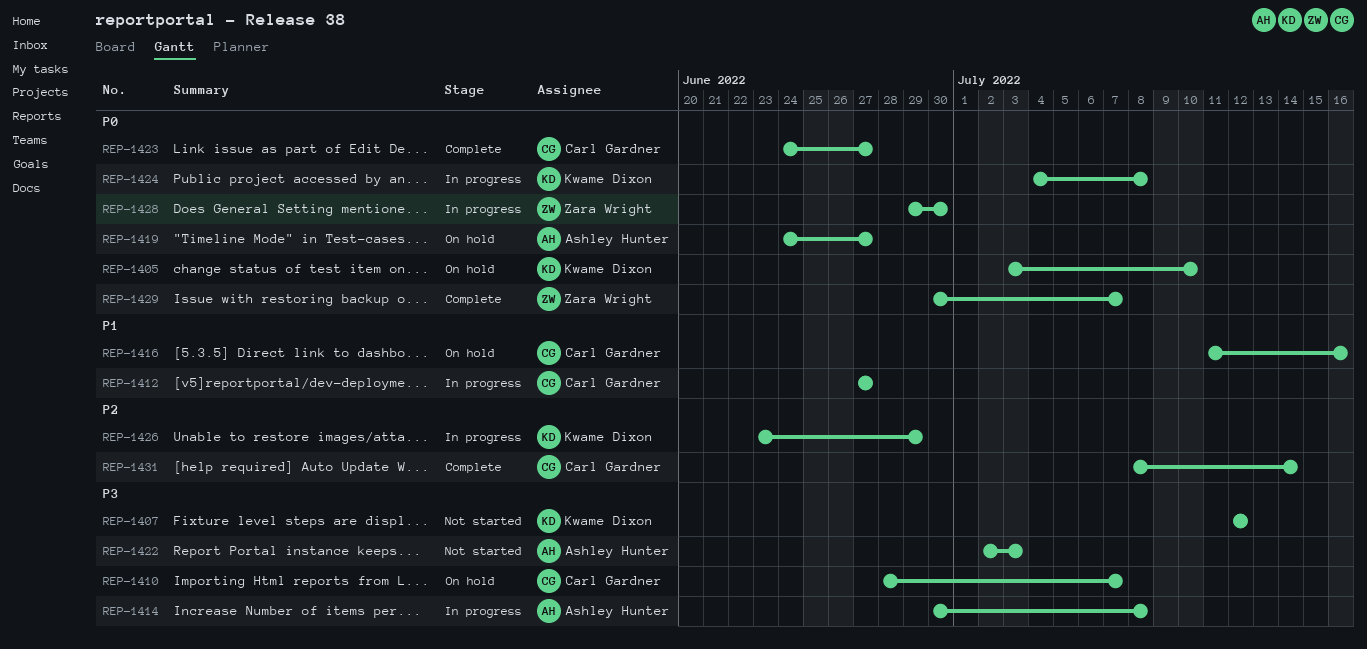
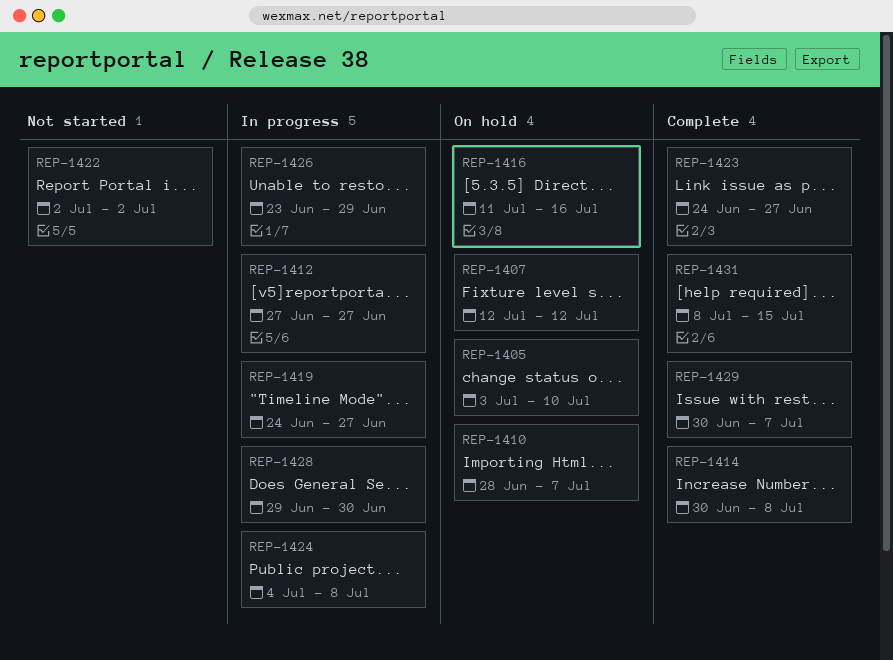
REP-1407, status: Not started -> On hold
REP-1414, status: In progress -> Complete
REP-1419, status: On hold -> In progress
REP-1422, due: Jul 3 -> Jul 2
REP-1431, due: Jul 14 -> Jul 15

